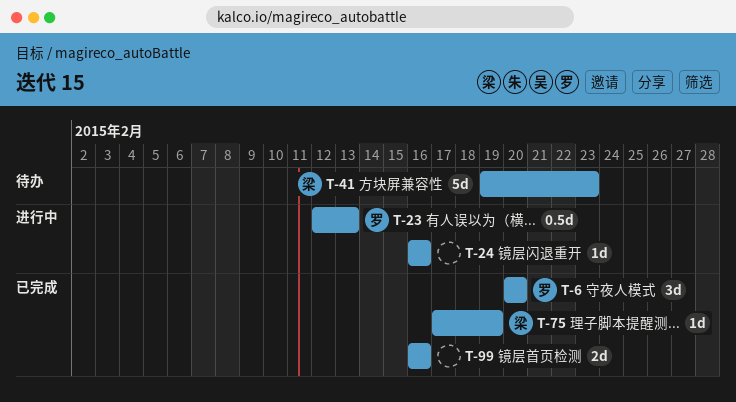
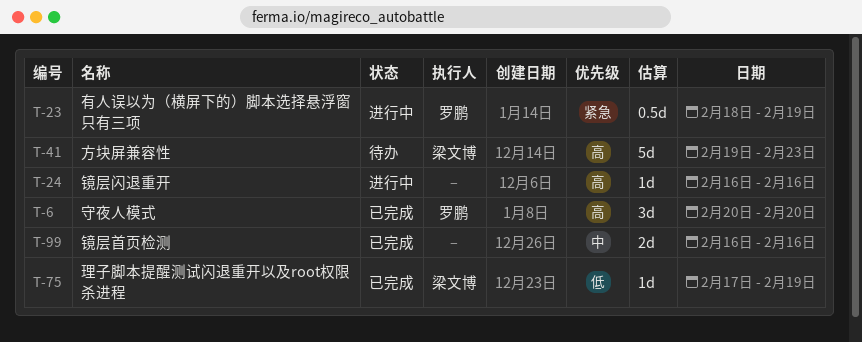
T-23, start: Feb 12 -> Feb 18
T-23, due: Feb 13 -> Feb 19

